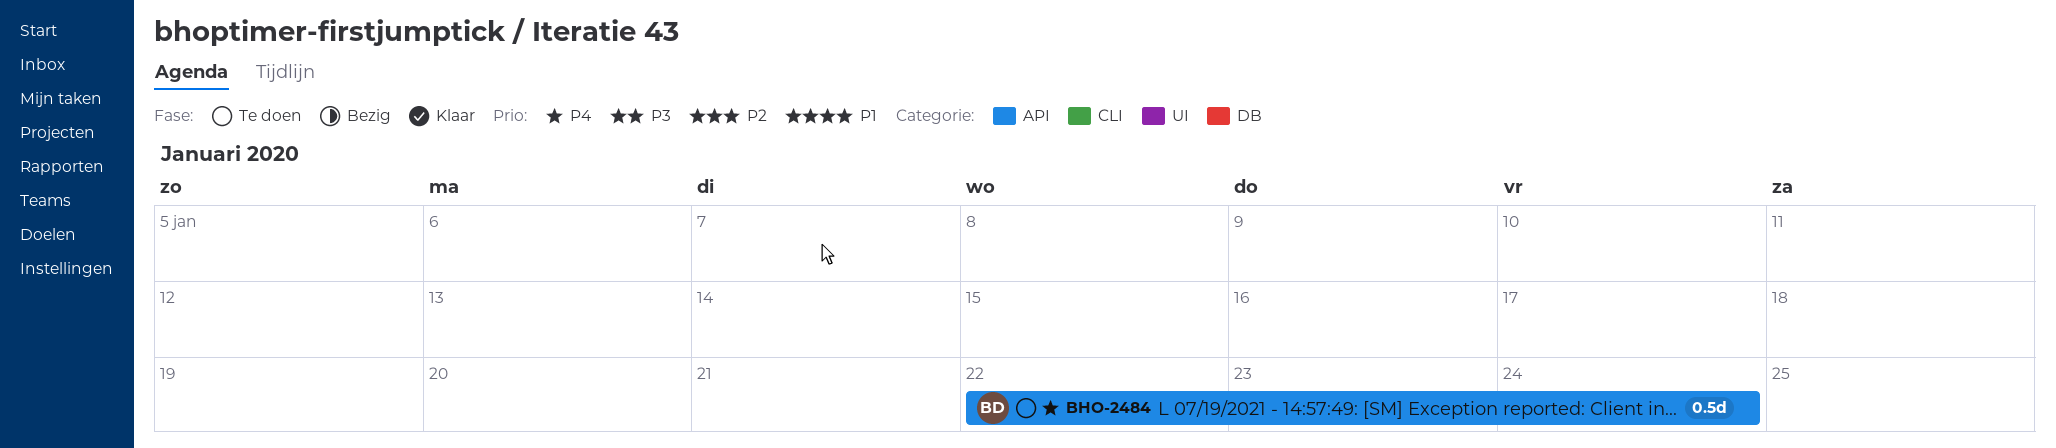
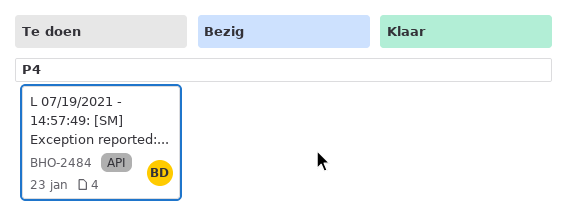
BHO-2484, due: Jan 24 -> Jan 23

